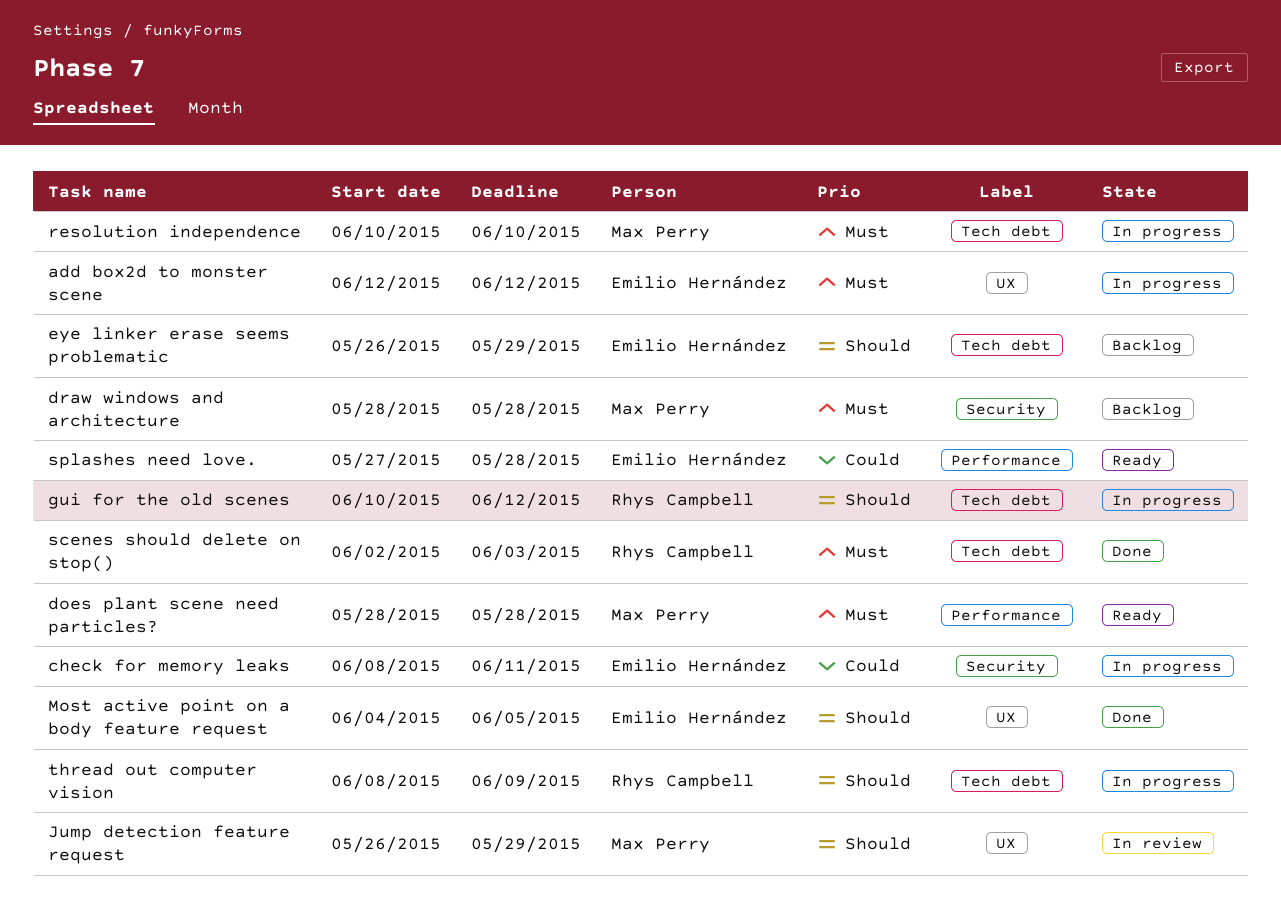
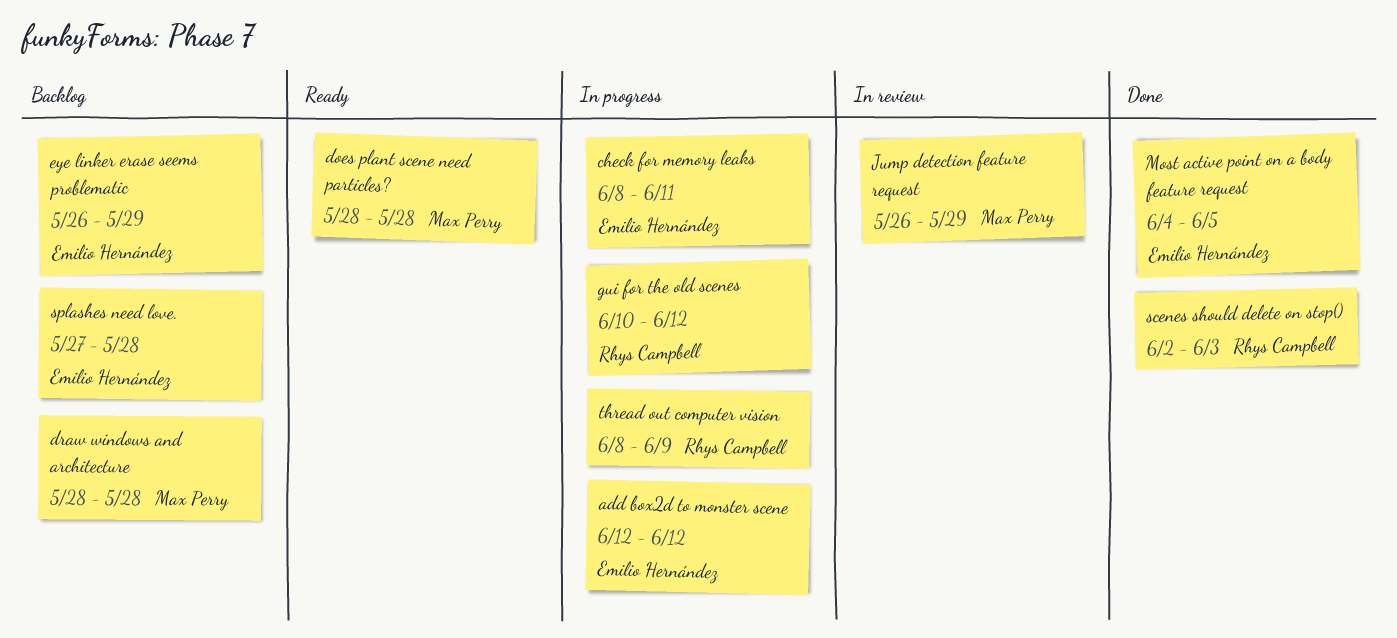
resolution independence: present -> none
splashes need love., status: Ready -> Backlog

